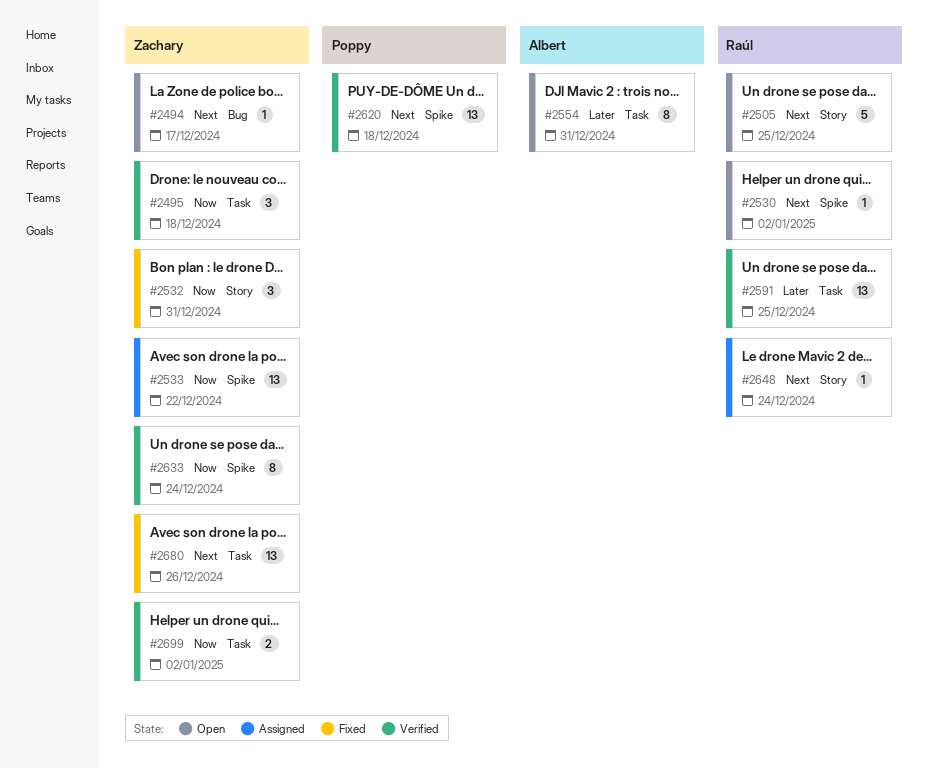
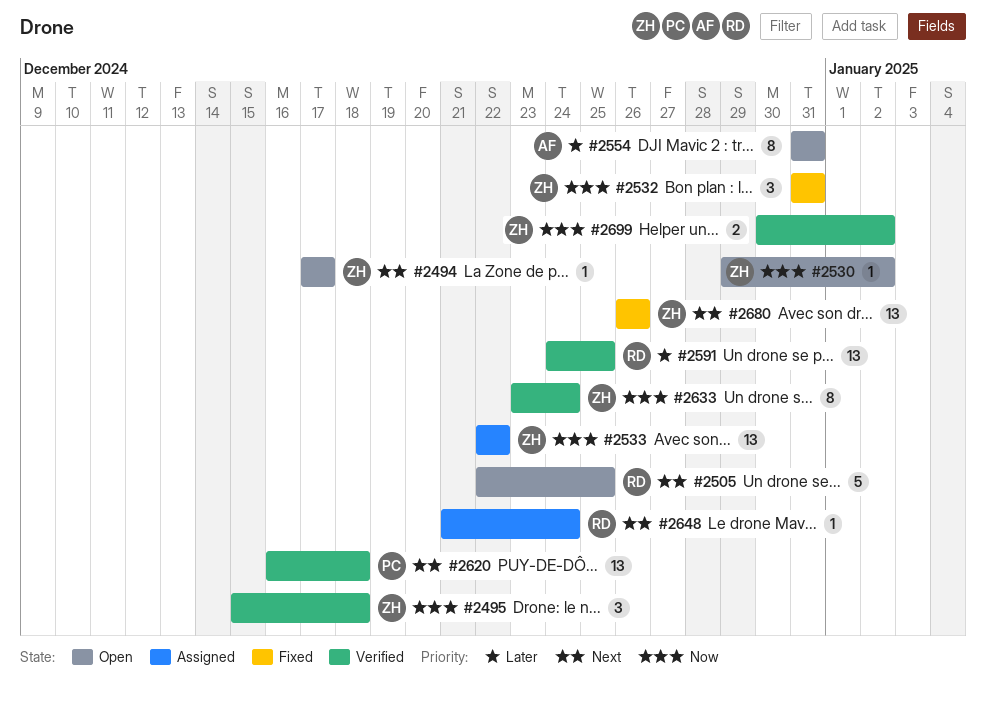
#2530, owner: Raúl -> Zachary
#2530, priority: Next -> Now

